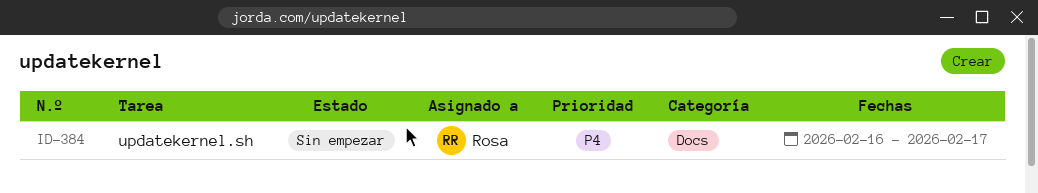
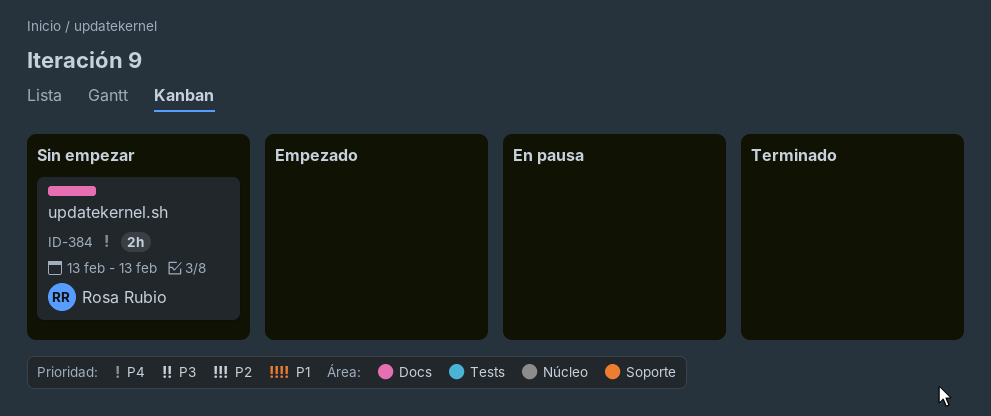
ID-384, start: Feb 16 -> Feb 13
ID-384, due: Feb 17 -> Feb 13

